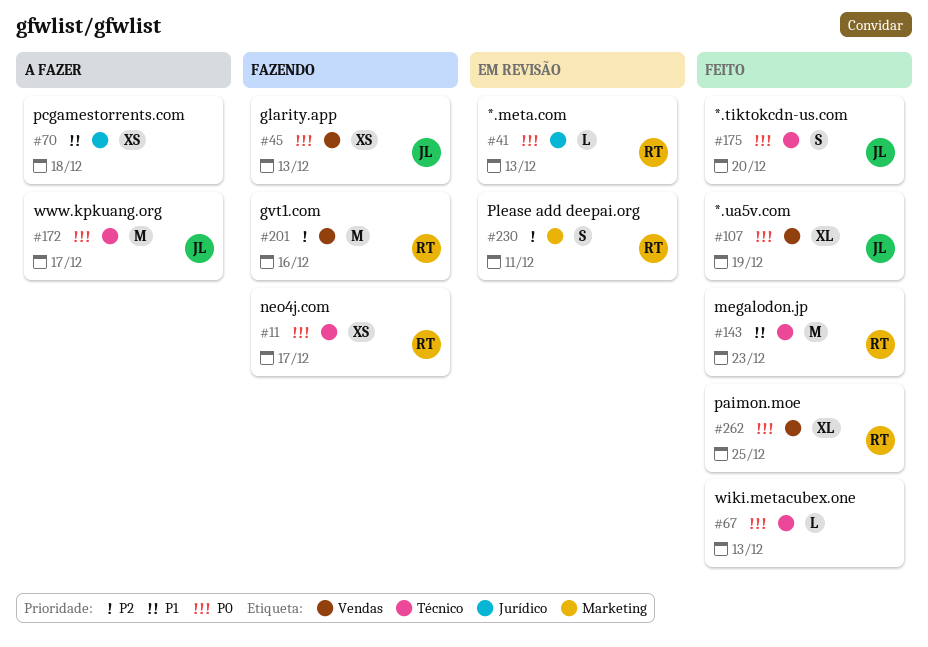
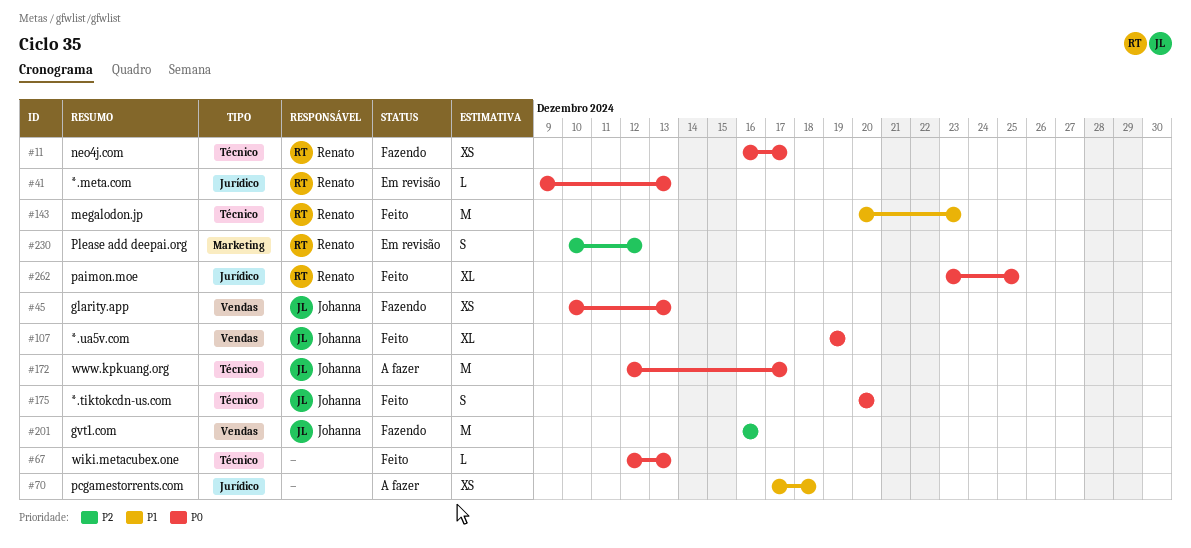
#201, owner: Renato -> Johanna
#230, due: Dec 11 -> Dec 12
#262, label: Vendas -> Jurídico

